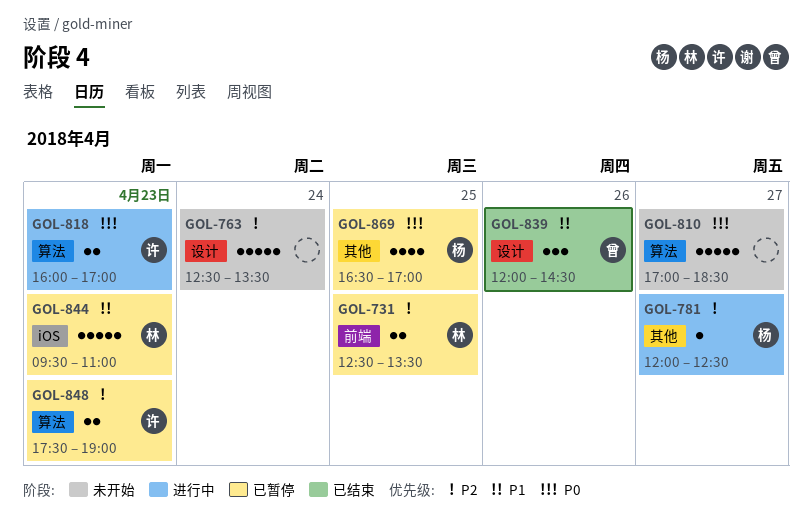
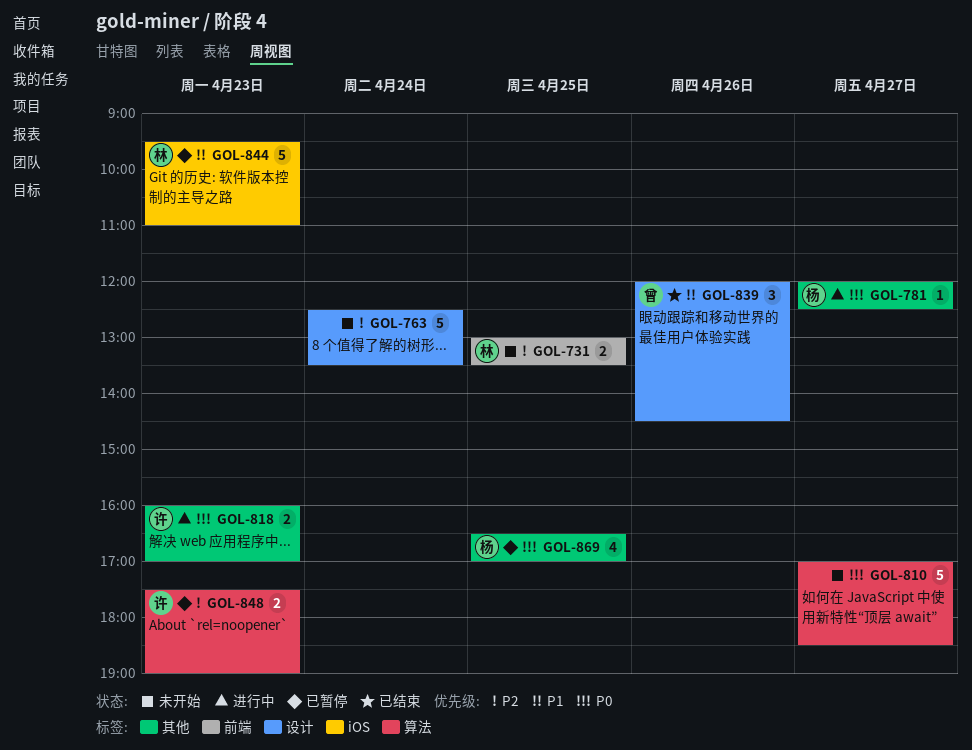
GOL-731, status: 已暂停 -> 未开始
GOL-731, begins: 12:30 -> 13:00
GOL-781, priority: P2 -> P0
GOL-818, label: 算法 -> 其他

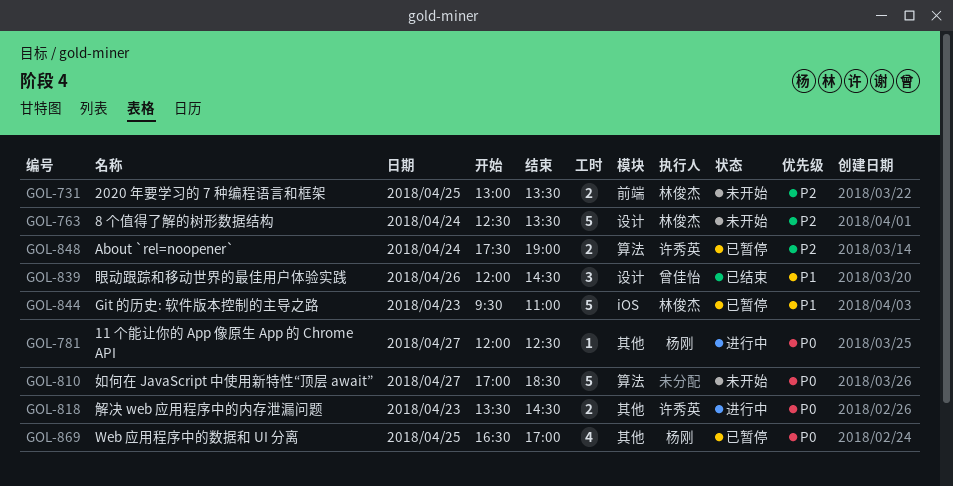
GOL-763, owner: none -> 林俊杰
GOL-818, begins: 16:00 -> 13:30
GOL-818, ends: 17:00 -> 14:30
GOL-848, day: Apr 23 -> Apr 24

